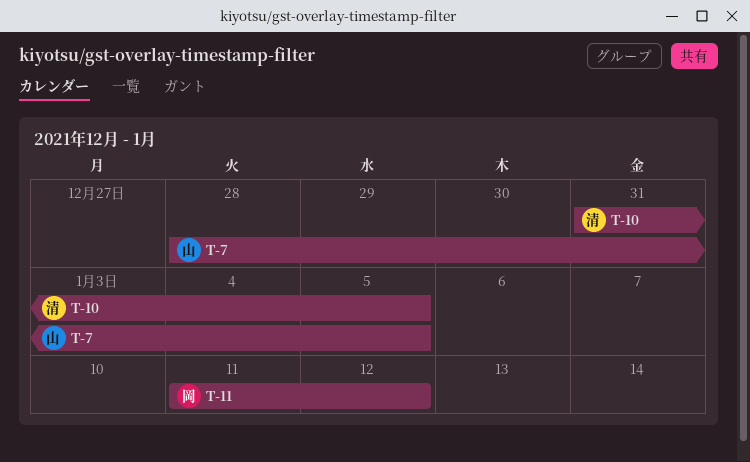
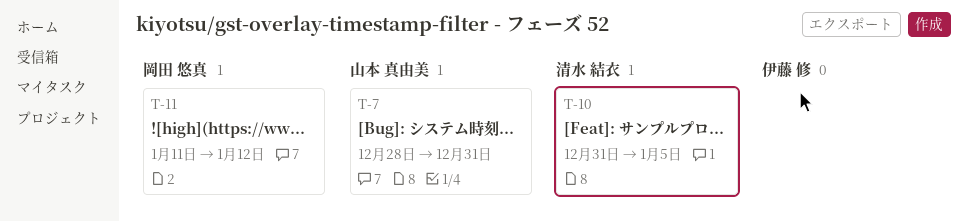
T-7, due: Jan 5 -> Dec 31

